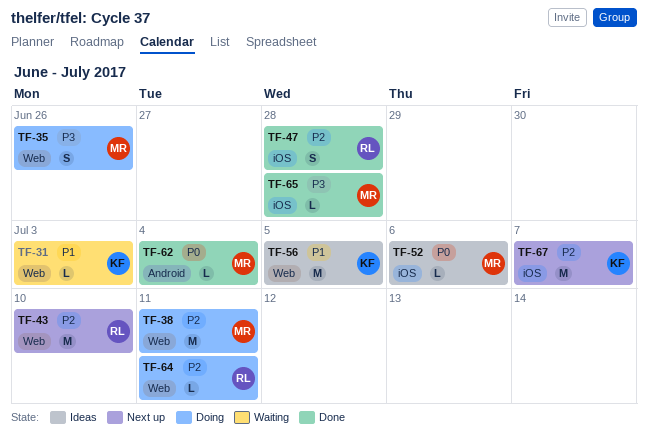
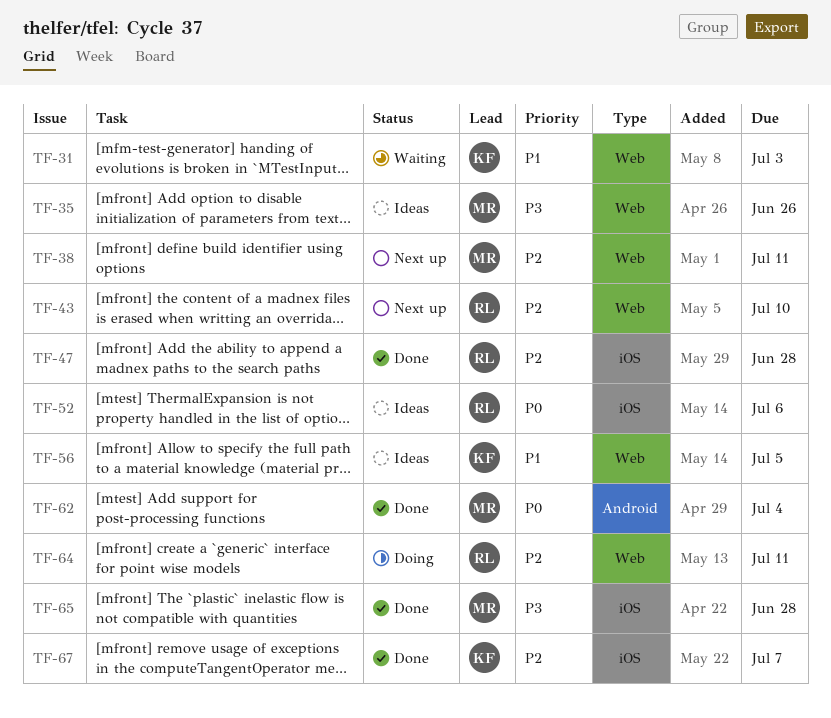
TF-35, status: Doing -> Ideas
TF-38, status: Doing -> Next up
TF-52, owner: MR -> RL
TF-67, status: Next up -> Done

